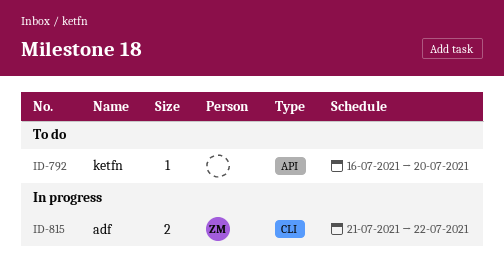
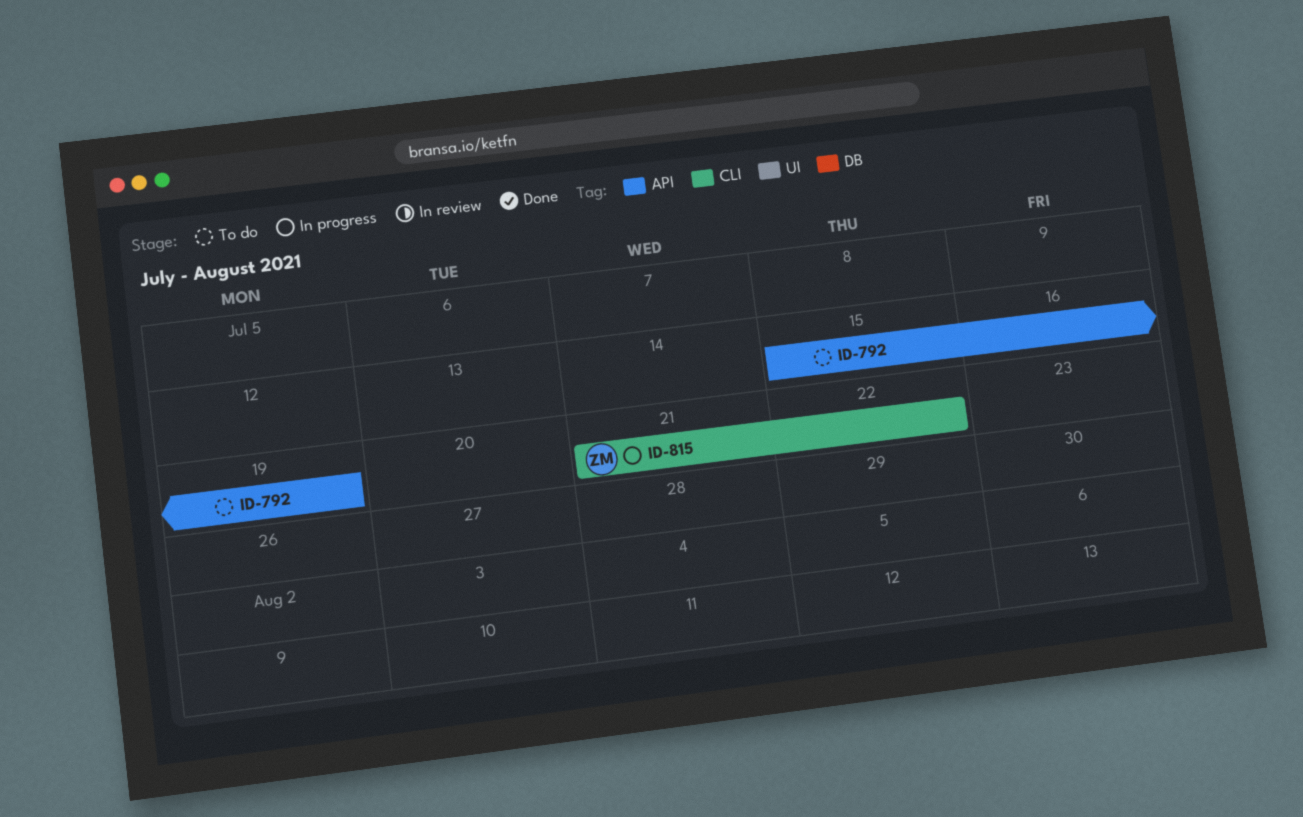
ID-792, start: Jul 16 -> Jul 15
ID-792, due: Jul 20 -> Jul 19

